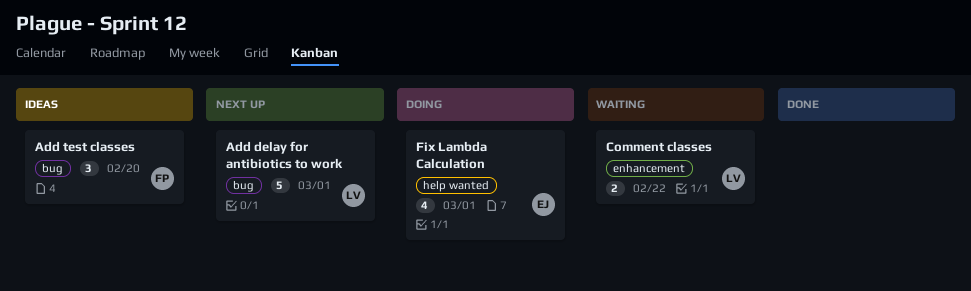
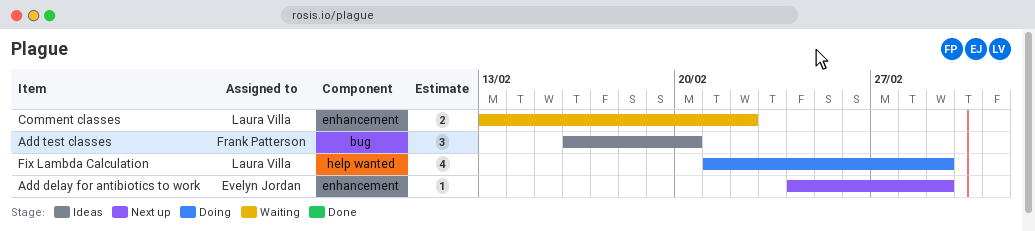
Add delay for antibiotics to work, owner: Laura Villa -> Evelyn Jordan
Add delay for antibiotics to work, label: bug -> enhancement
Add delay for antibiotics to work, estimate: 5 -> 1
Fix Lambda Calculation, owner: Evelyn Jordan -> Laura Villa

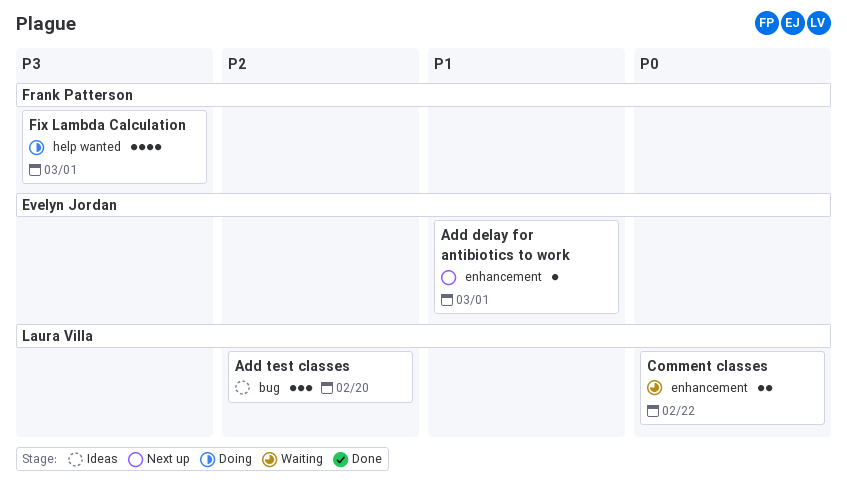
Add test classes, owner: Frank Patterson -> Laura Villa
Fix Lambda Calculation, owner: Laura Villa -> Frank Patterson

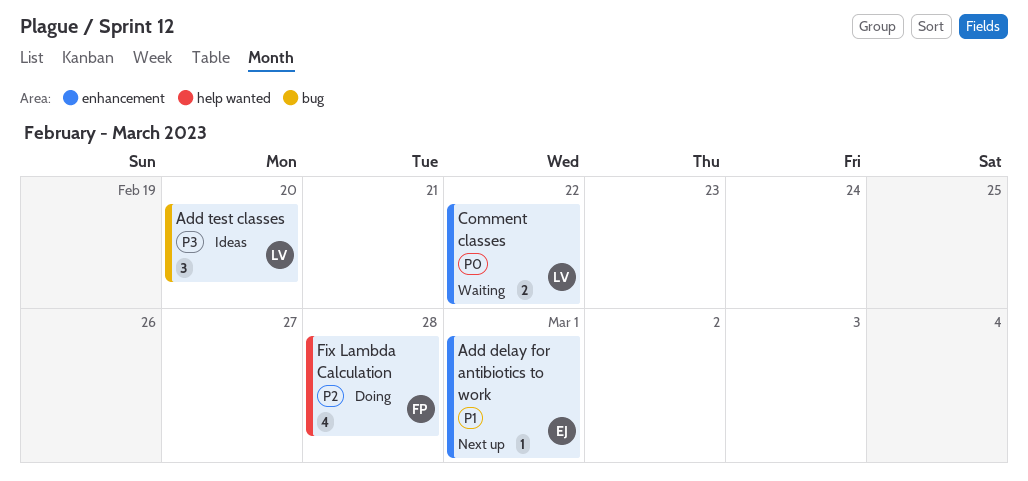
Add test classes, priority: P2 -> P3
Fix Lambda Calculation, priority: P3 -> P2
Fix Lambda Calculation, due: Mar 1 -> Feb 28

